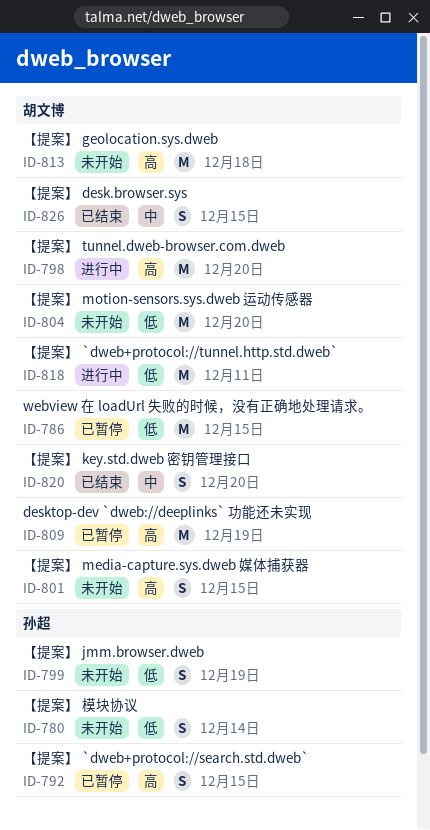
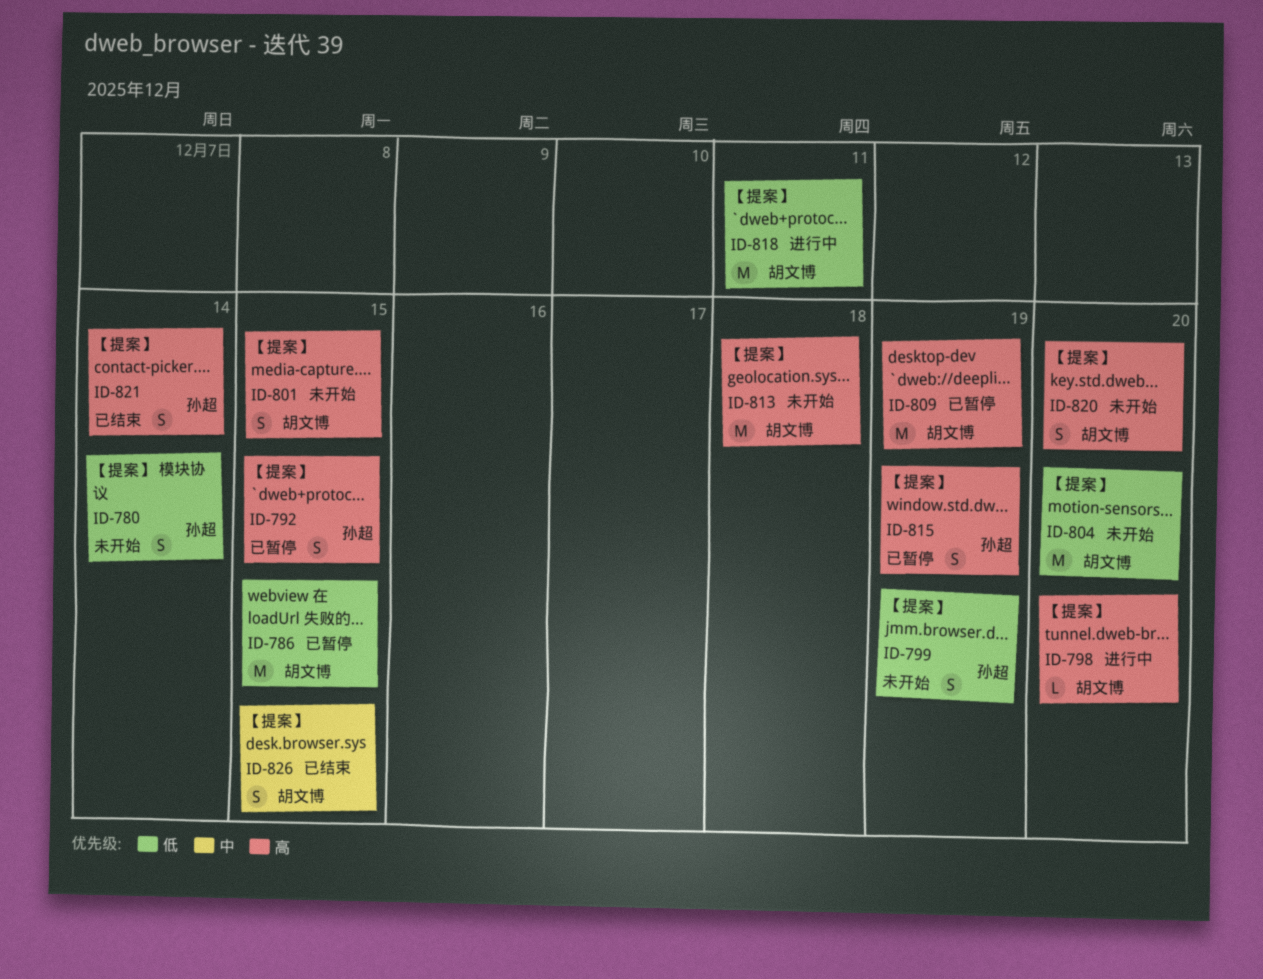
ID-798, estimate: M -> L
ID-815: none -> present
ID-820, status: 已结束 -> 未开始
ID-820, priority: 中 -> 高
ID-821: none -> present

